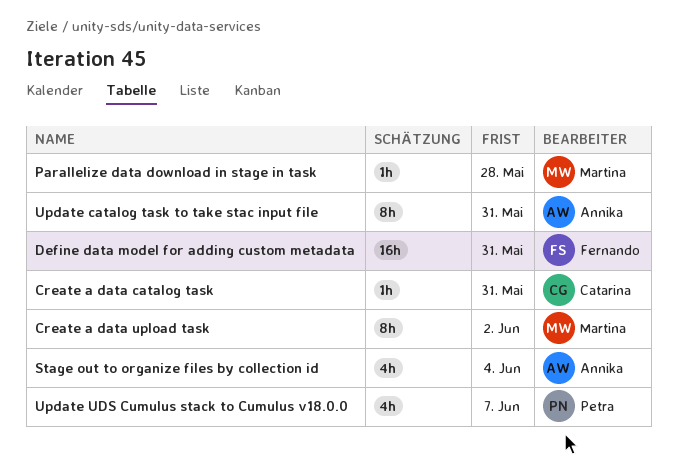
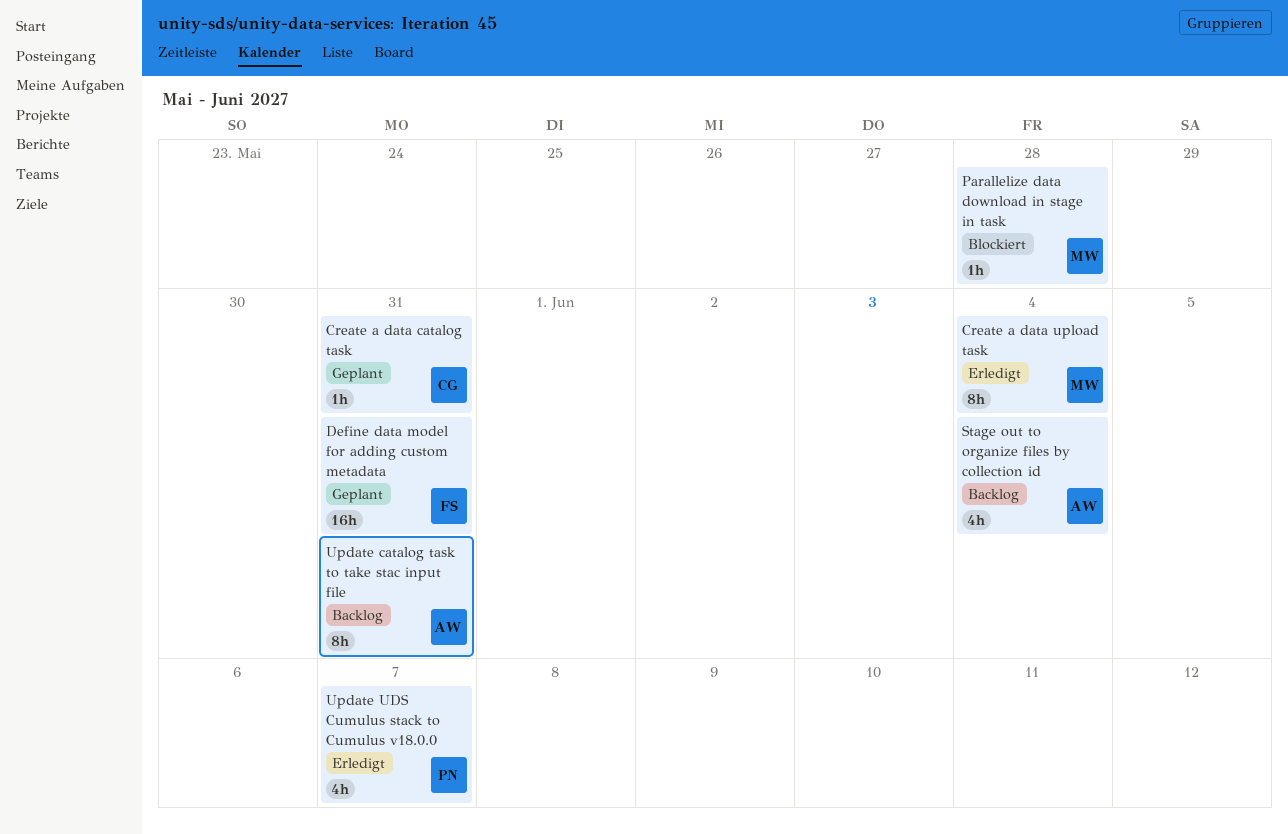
Create a data upload task, due: Jun 2 -> Jun 4

